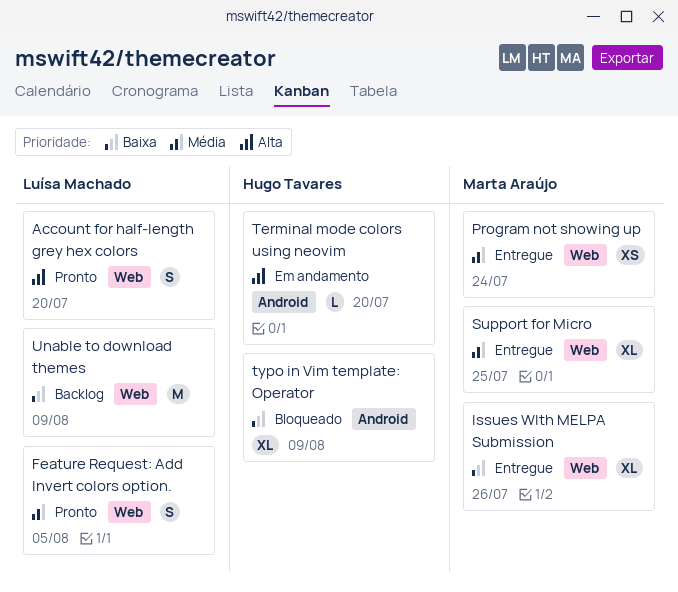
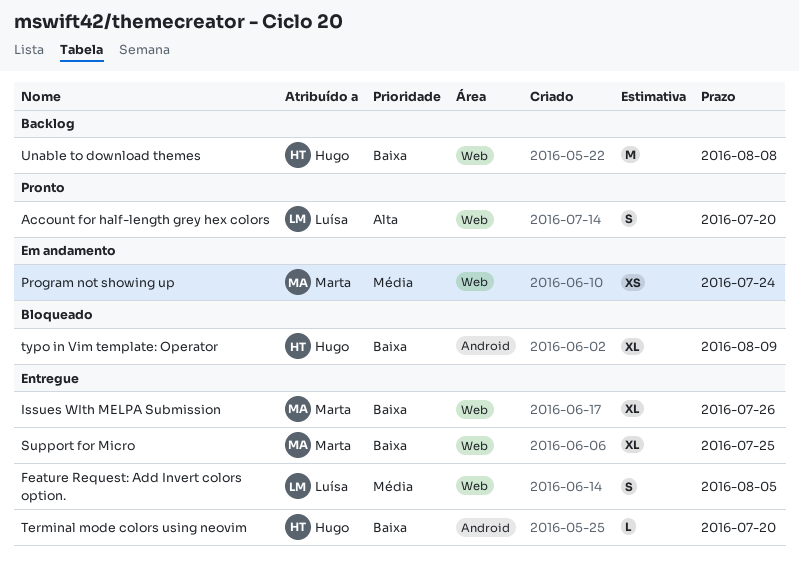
Feature Request: Add Invert colors option., status: Pronto -> Entregue
Program not showing up, status: Entregue -> Em andamento
Support for Micro, priority: Média -> Baixa
Terminal mode colors using neovim, status: Em andamento -> Entregue
Terminal mode colors using neovim, priority: Alta -> Baixa
Unable to download themes, owner: Luísa Machado -> Hugo Tavares
Unable to download themes, due: Aug 9 -> Aug 8

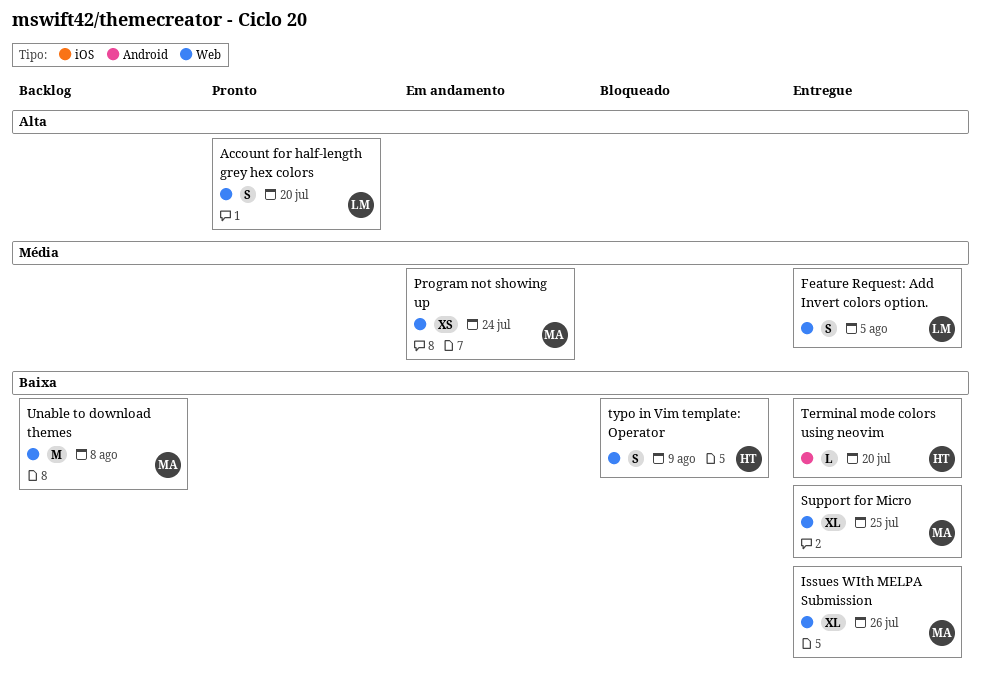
typo in Vim template: Operator, label: Android -> Web
typo in Vim template: Operator, estimate: XL -> S
Unable to download themes, owner: Hugo -> Marta

